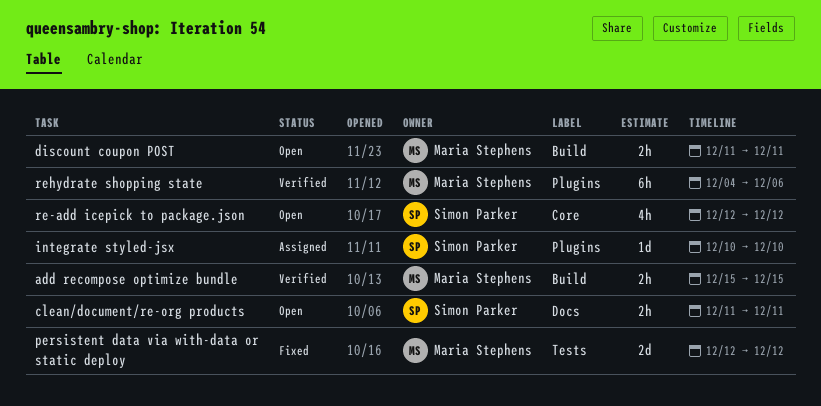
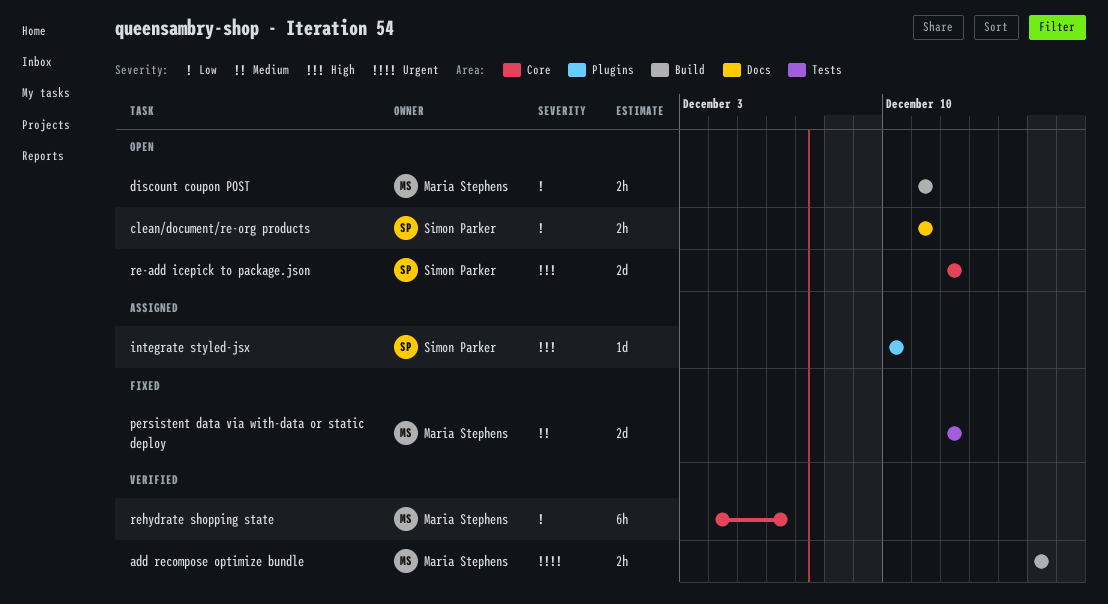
re-add icepick to package.json, estimate: 4h -> 2d
rehydrate shopping state, label: Plugins -> Core

